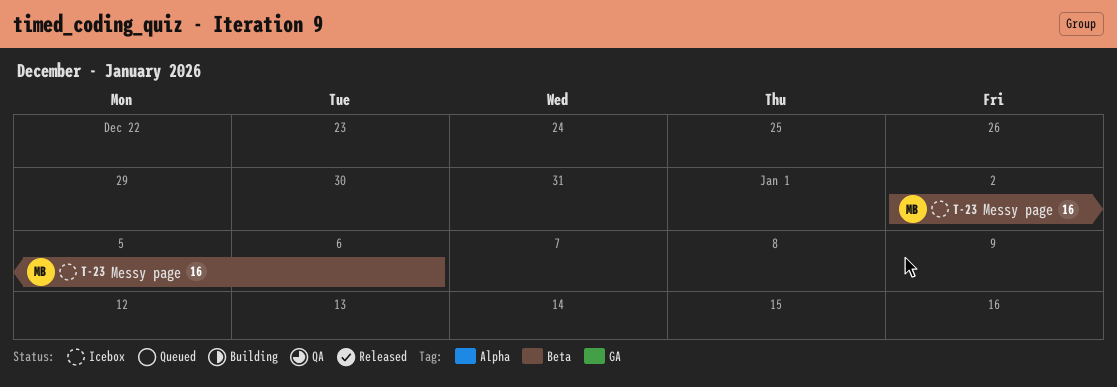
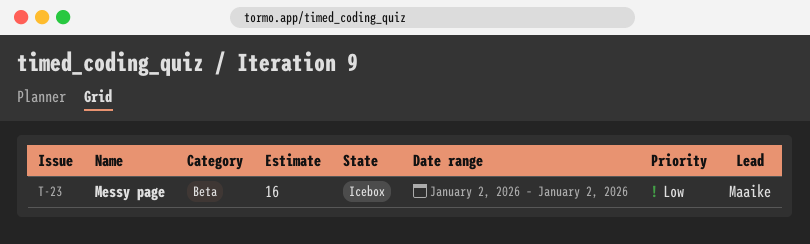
T-23, due: Jan 6 -> Jan 2

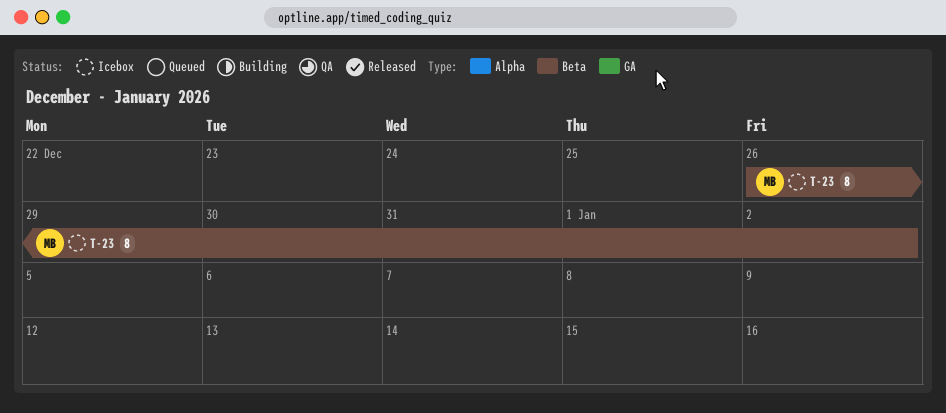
T-23, estimate: 16 -> 8
T-23, start: Jan 2 -> Dec 26

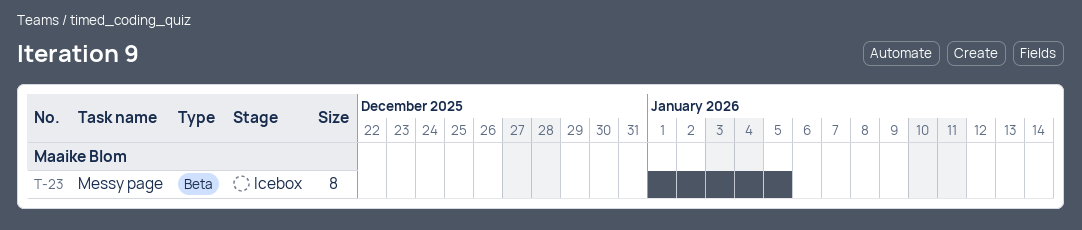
T-23, start: Dec 26 -> Jan 1
T-23, due: Jan 2 -> Jan 5

